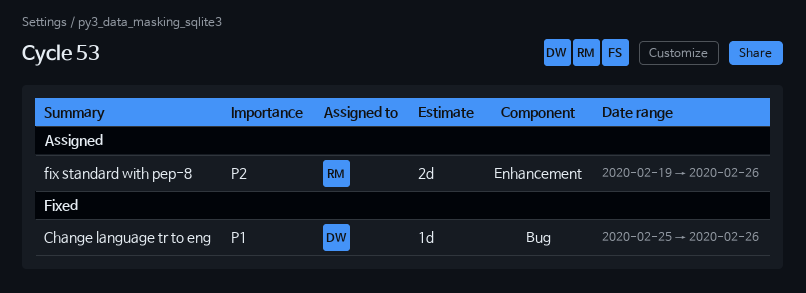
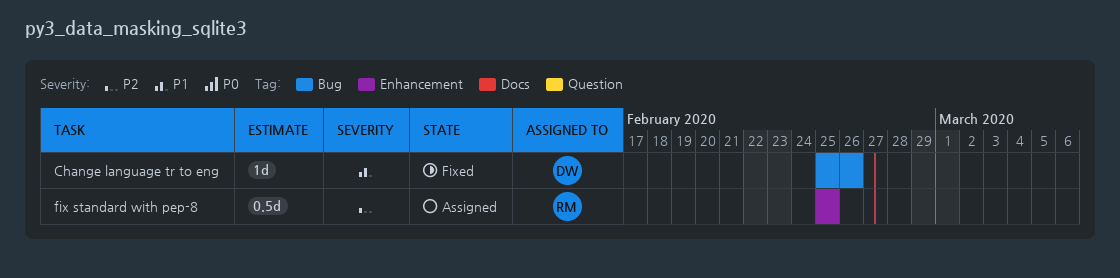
fix standard with pep-8, estimate: 2d -> 0.5d
fix standard with pep-8, start: Feb 19 -> Feb 25
fix standard with pep-8, due: Feb 26 -> Feb 25

